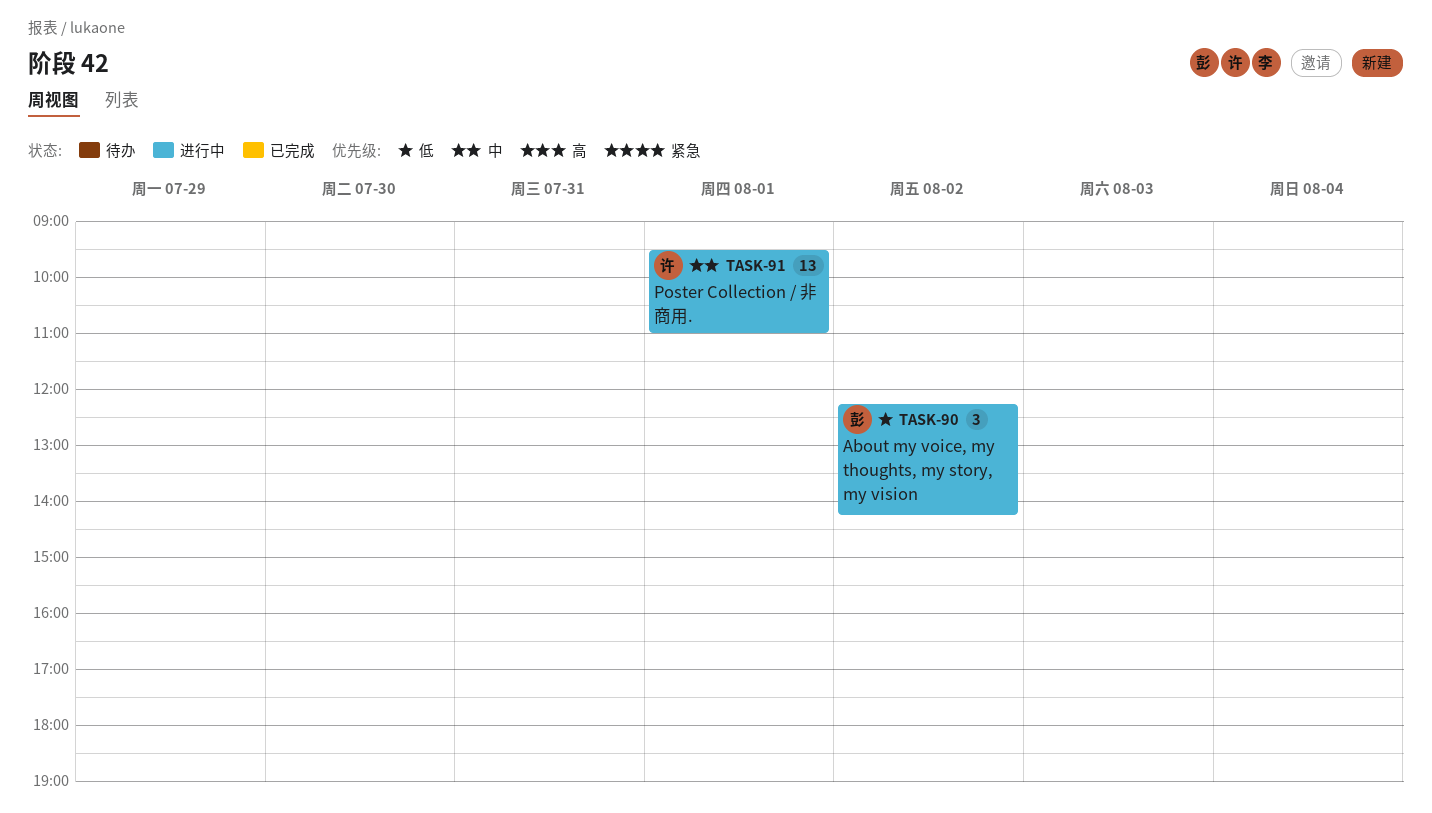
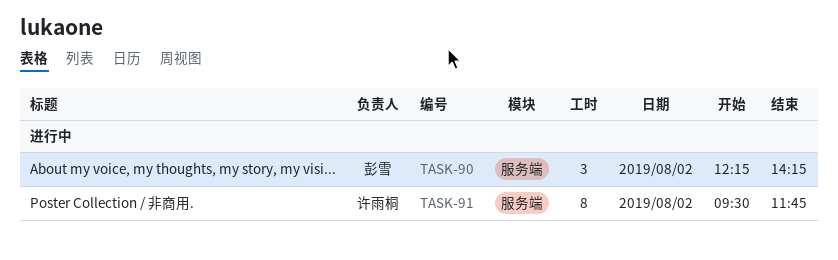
TASK-91, estimate: 13 -> 8
TASK-91, day: Aug 1 -> Aug 2
TASK-91, ends: 11:00 -> 11:45

